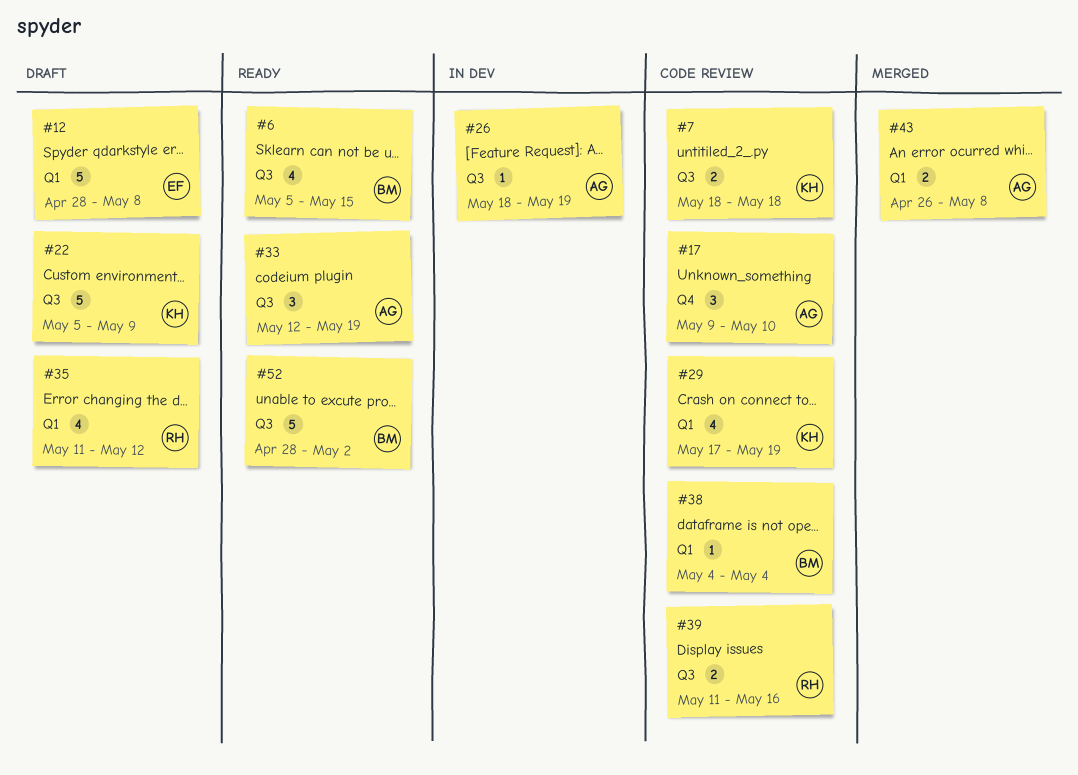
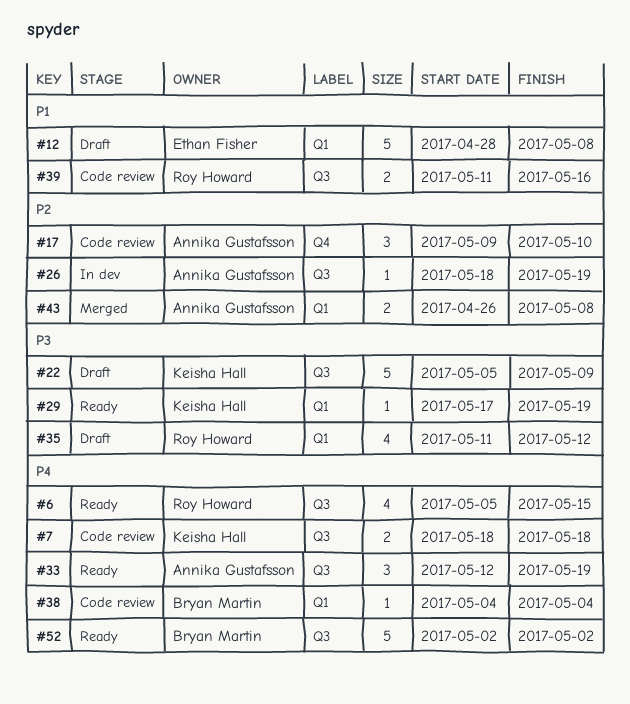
#6, owner: Bryan Martin -> Roy Howard
#29, status: Code review -> Ready
#29, estimate: 4 -> 1
#52, start: Apr 28 -> May 2

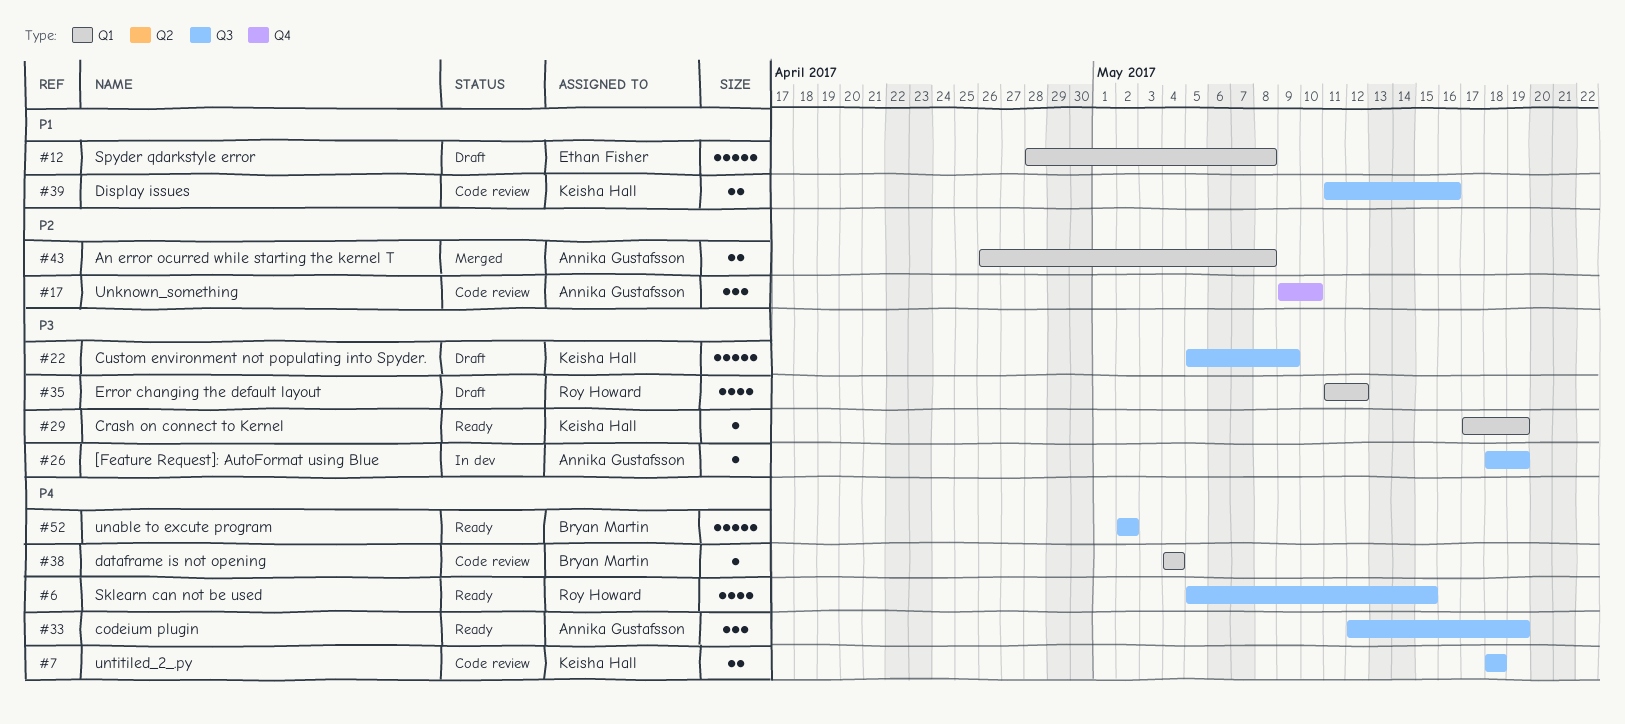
#26, priority: P2 -> P3
#39, owner: Roy Howard -> Keisha Hall

